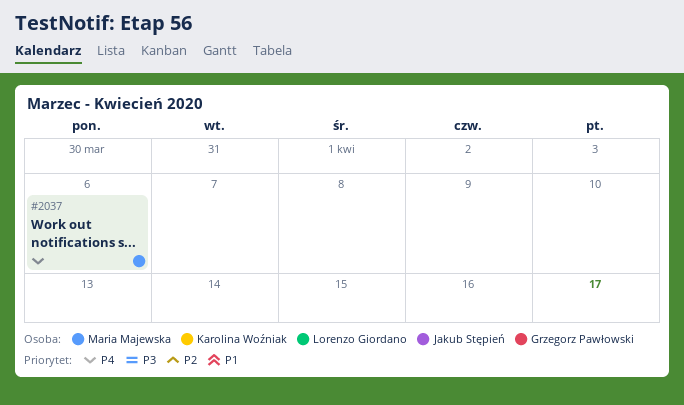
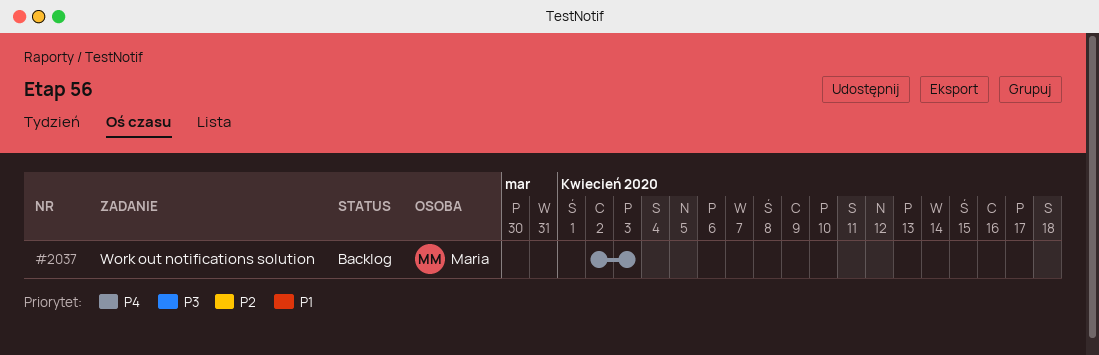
#2037, due: Apr 6 -> Apr 3

